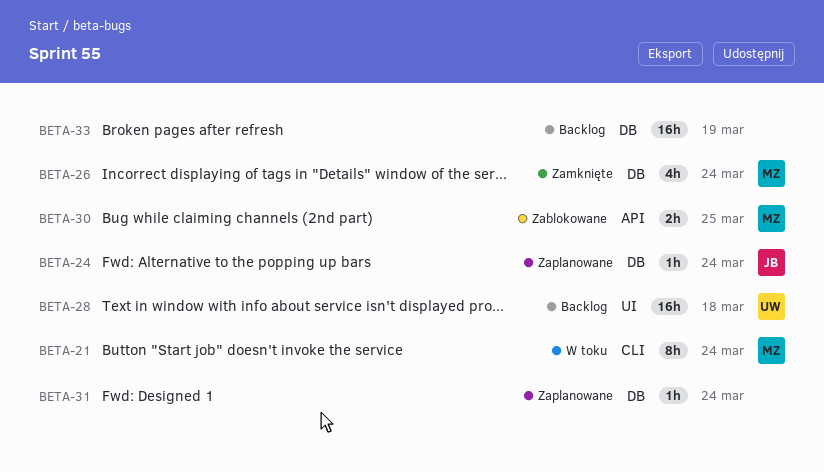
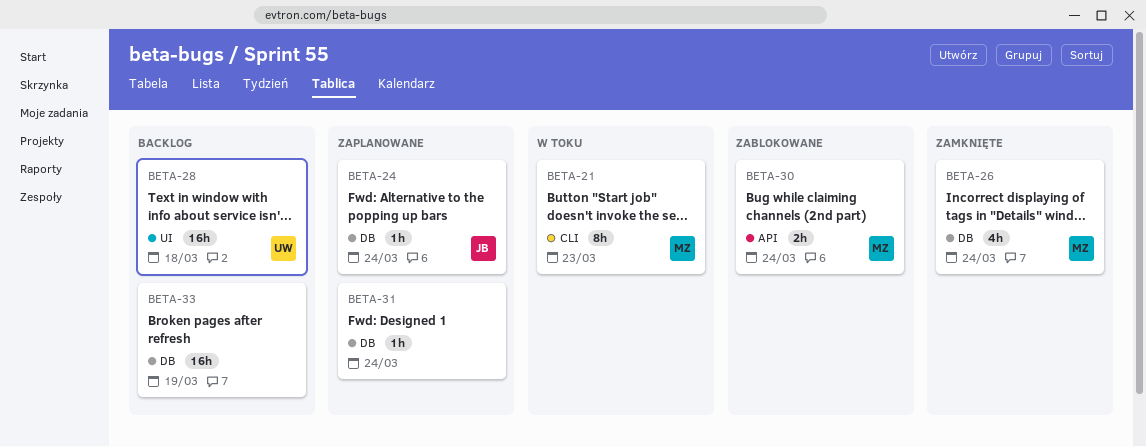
BETA-21, due: Mar 24 -> Mar 23
BETA-30, due: Mar 25 -> Mar 24

